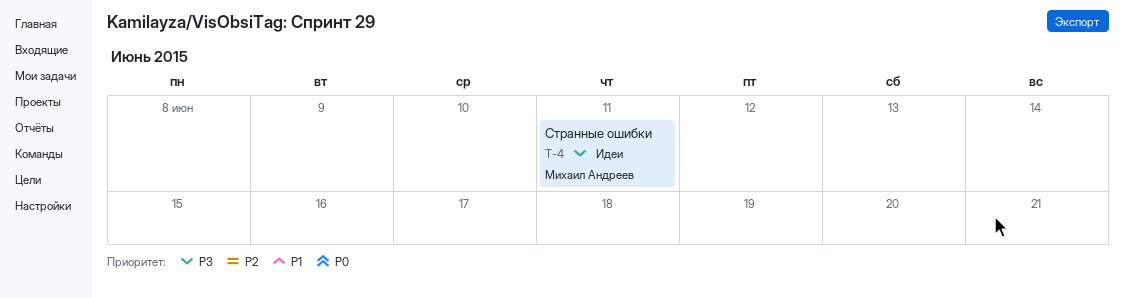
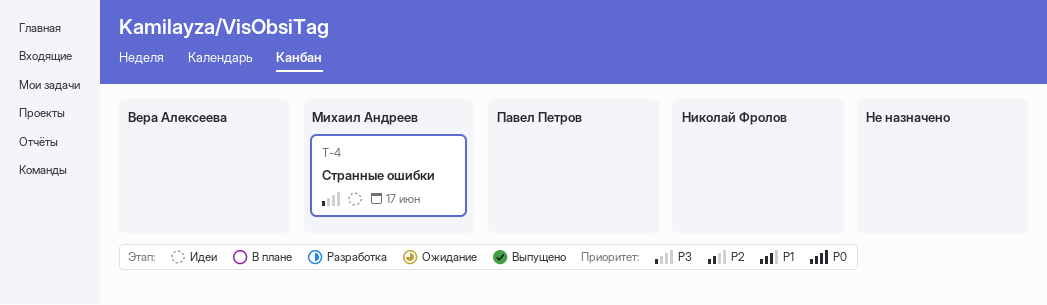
T-4, due: Jun 11 -> Jun 17

